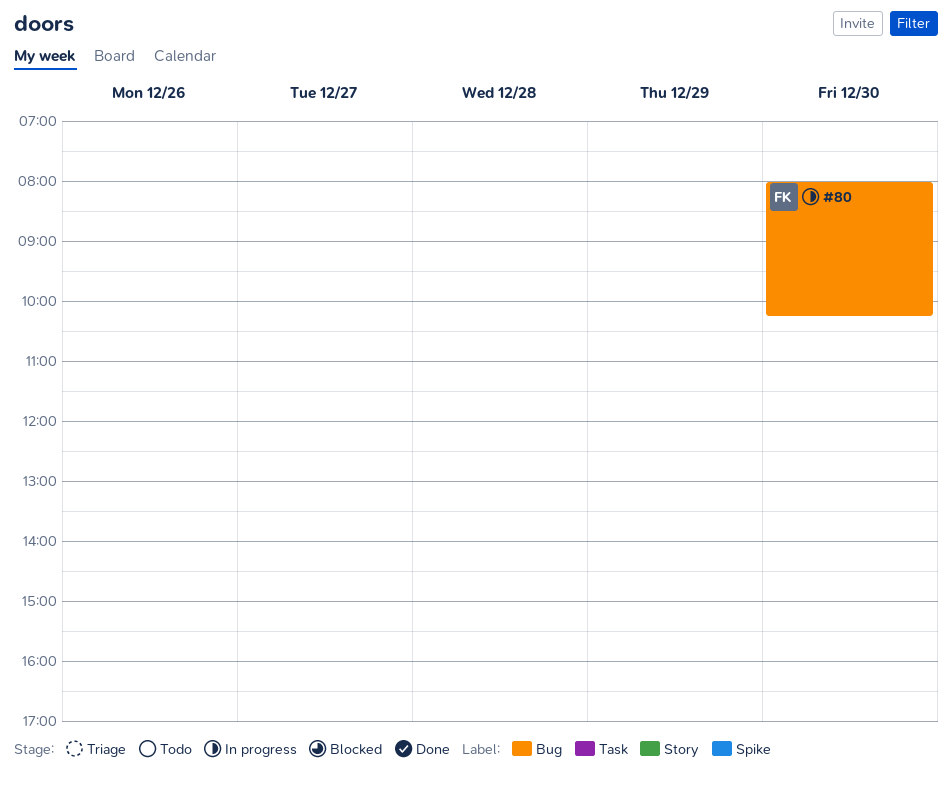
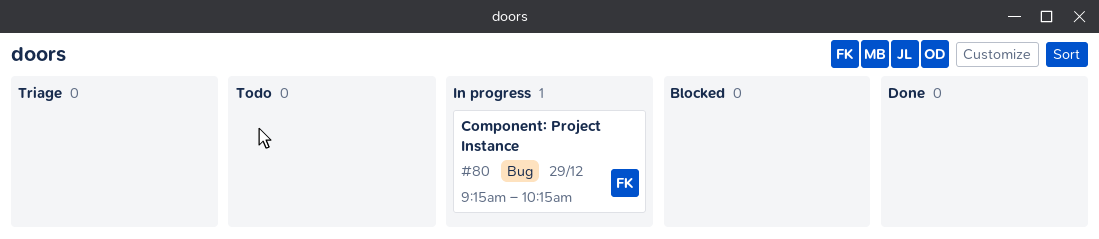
#80, day: Dec 30 -> Dec 29
#80, begins: 08:00 -> 09:15

